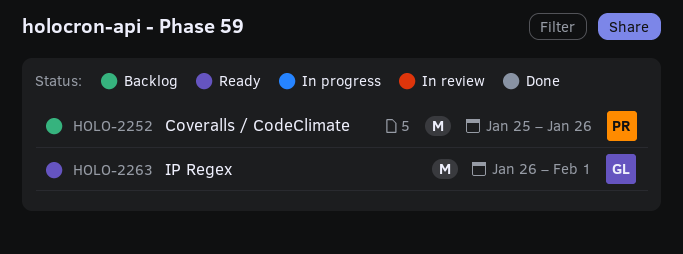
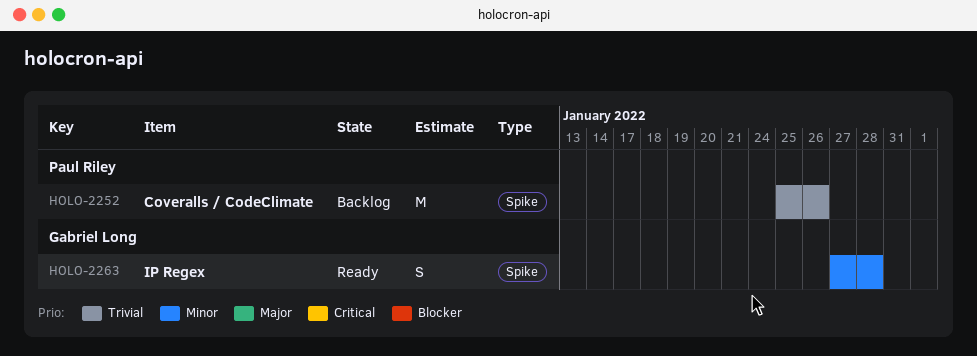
HOLO-2263, estimate: M -> S
HOLO-2263, start: Jan 26 -> Jan 27
HOLO-2263, due: Feb 1 -> Jan 28

